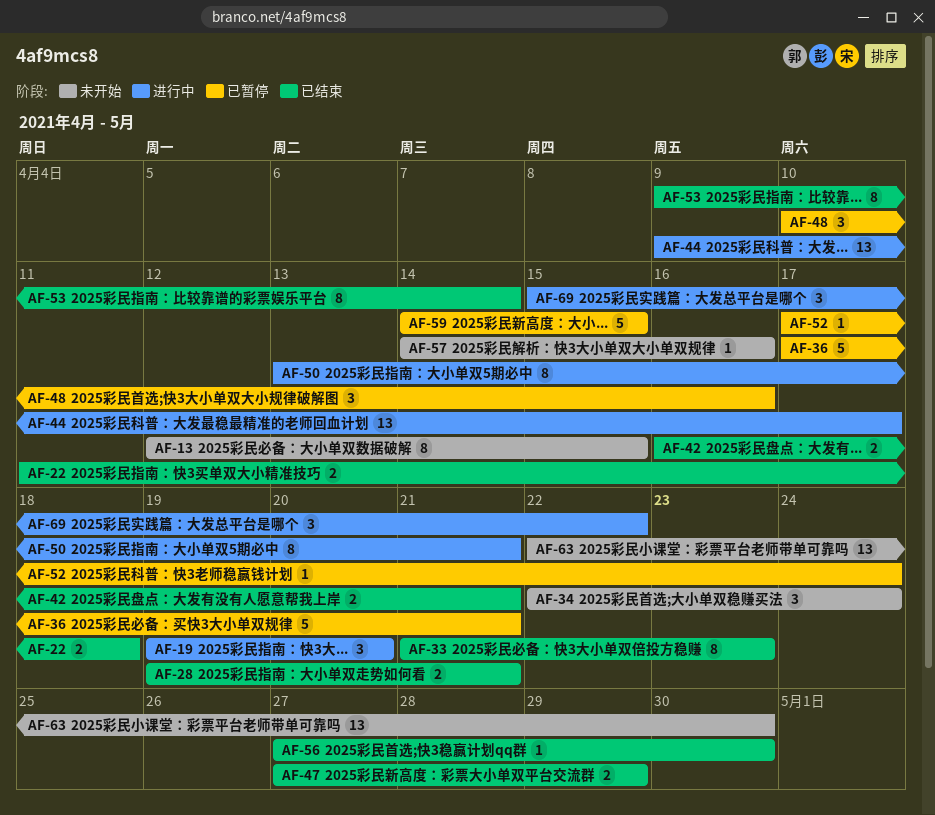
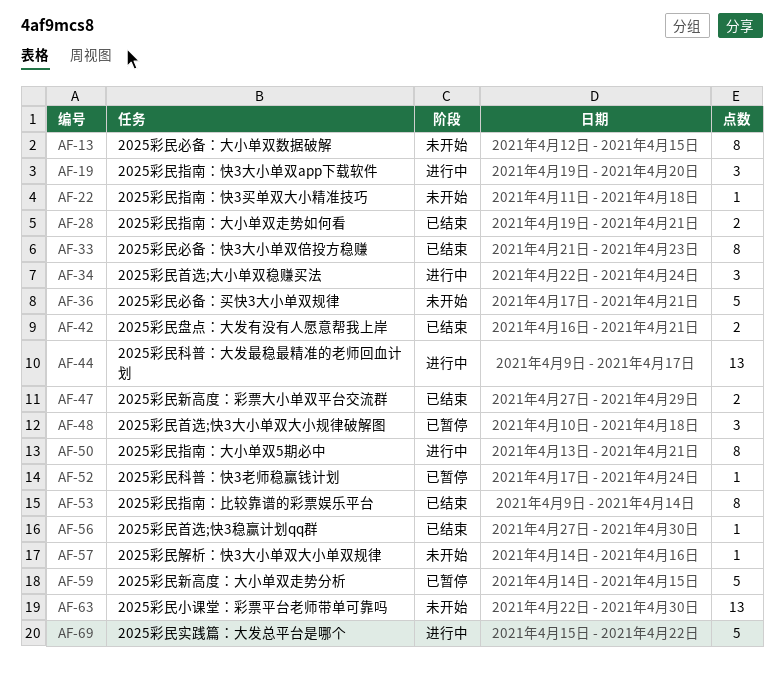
AF-22, status: 已结束 -> 未开始
AF-22, estimate: 2 -> 1
AF-34, status: 未开始 -> 进行中
AF-36, status: 已暂停 -> 未开始
AF-48, due: Apr 16 -> Apr 18
AF-69, estimate: 3 -> 5

